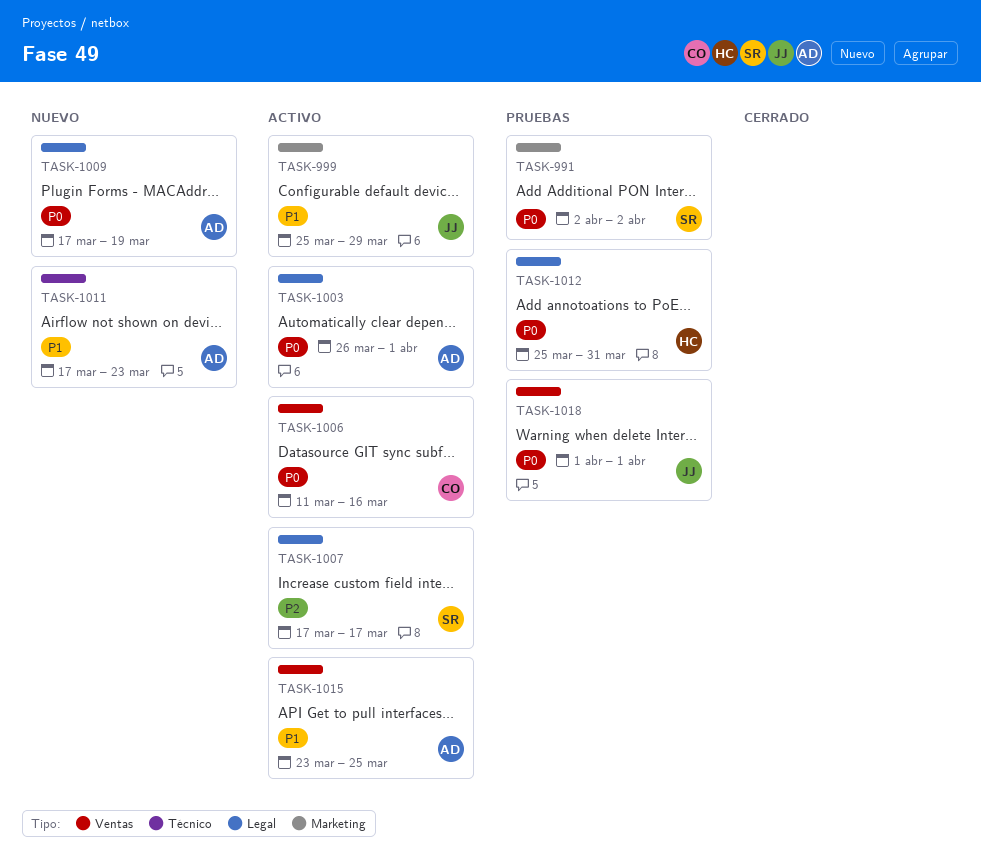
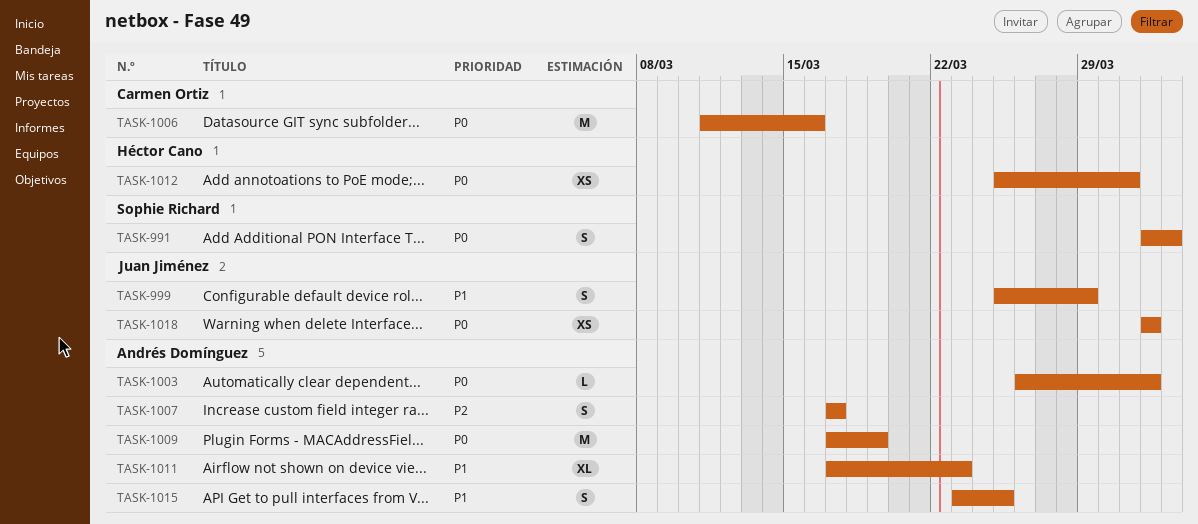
TASK-991, start: Apr 2 -> Apr 1
TASK-1007, owner: Sophie Richard -> Andrés Domínguez

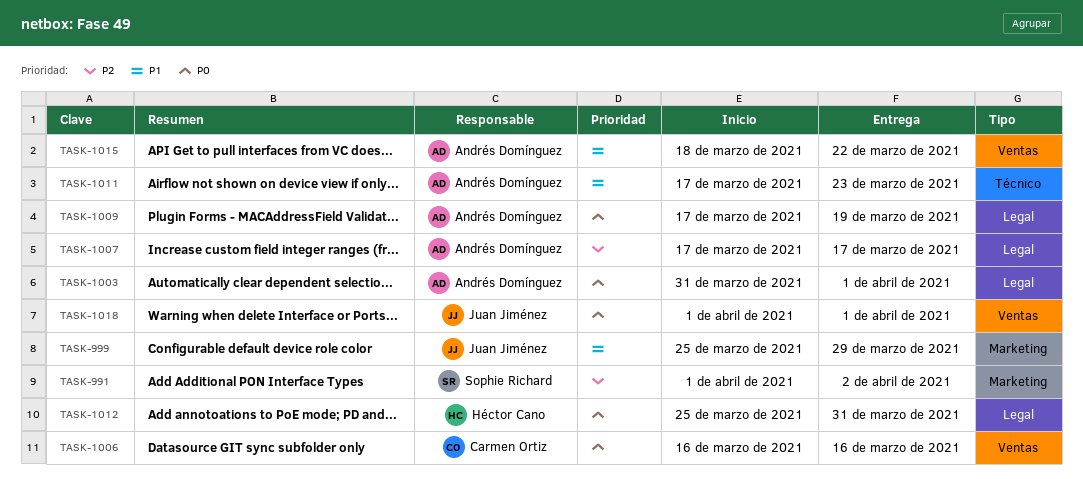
TASK-991, priority: P0 -> P2
TASK-1003, start: Mar 26 -> Mar 31
TASK-1006, start: Mar 11 -> Mar 16
TASK-1015, start: Mar 23 -> Mar 18
TASK-1015, due: Mar 25 -> Mar 22

